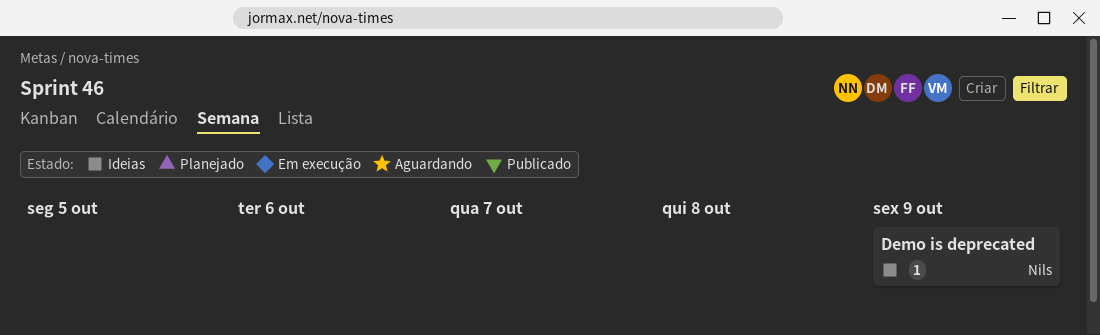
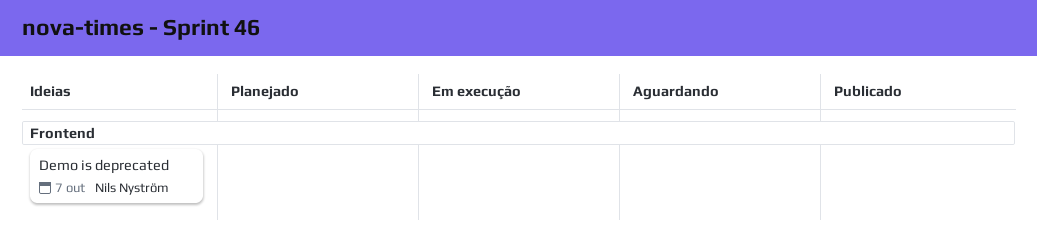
Demo is deprecated, due: Oct 9 -> Oct 7

